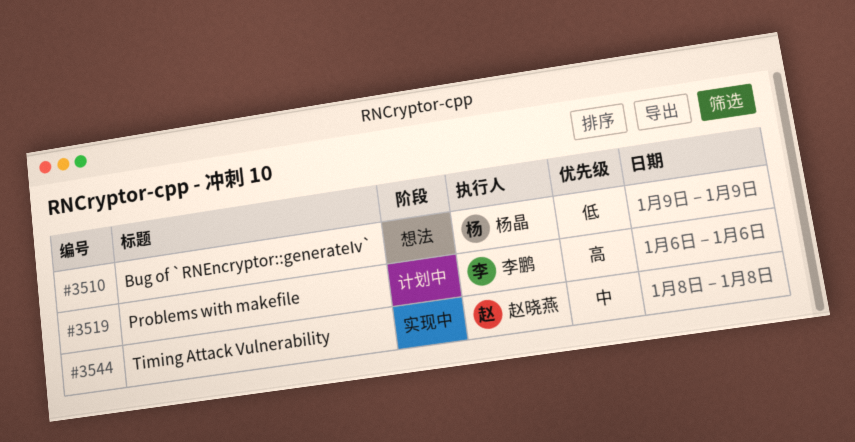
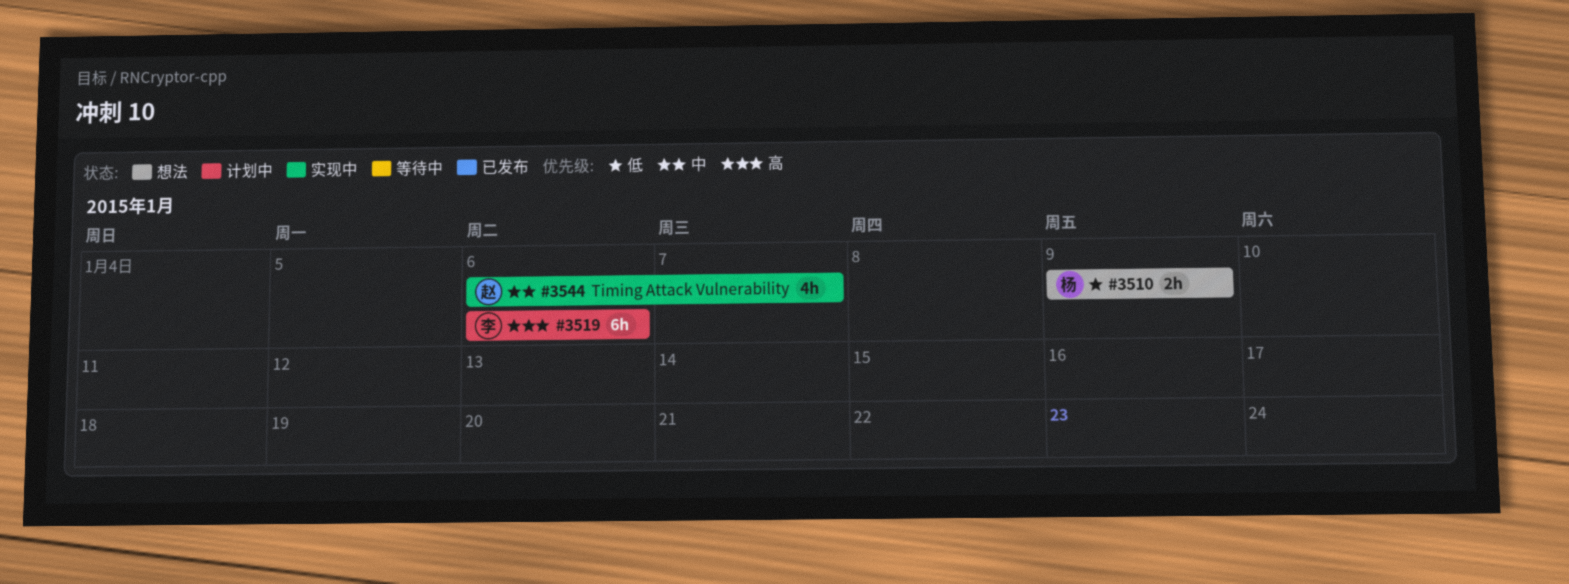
#3544, start: Jan 8 -> Jan 6
#3544, due: Jan 8 -> Jan 7

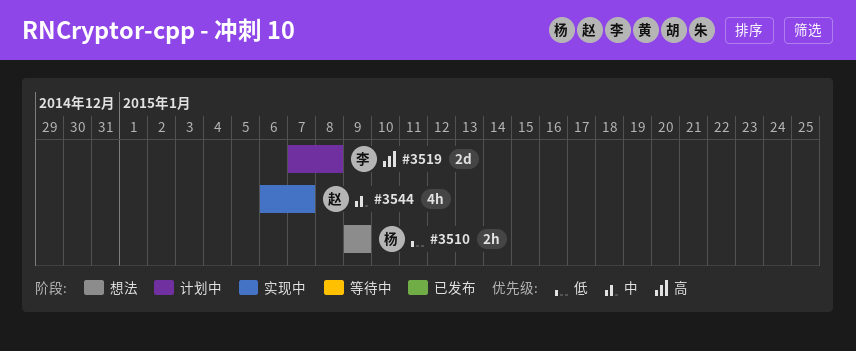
#3519, estimate: 6h -> 2d
#3519, start: Jan 6 -> Jan 7
#3519, due: Jan 6 -> Jan 8

